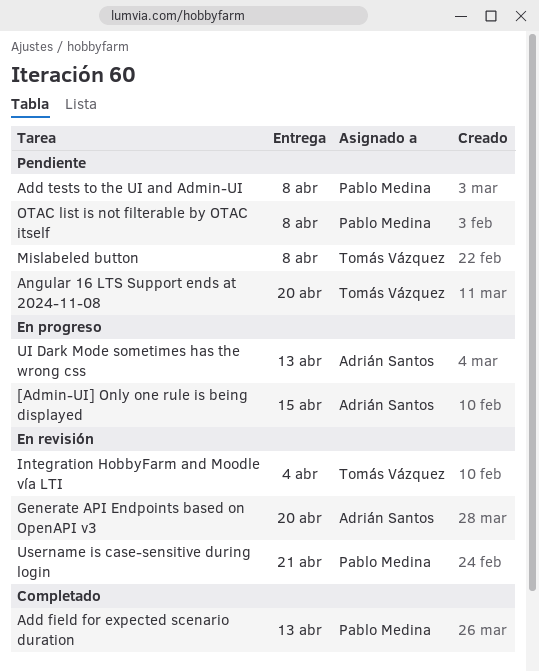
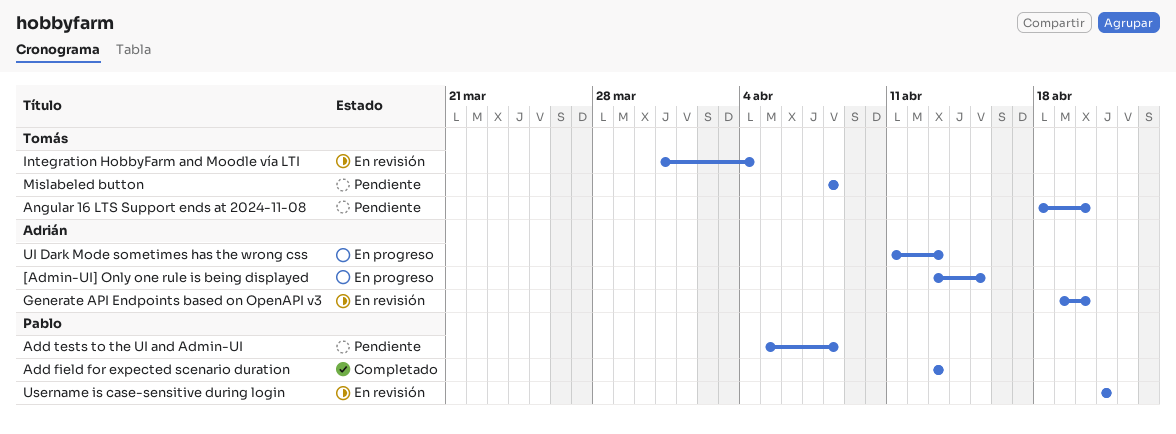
OTAC list is not filterable by OTAC itself: present -> none

